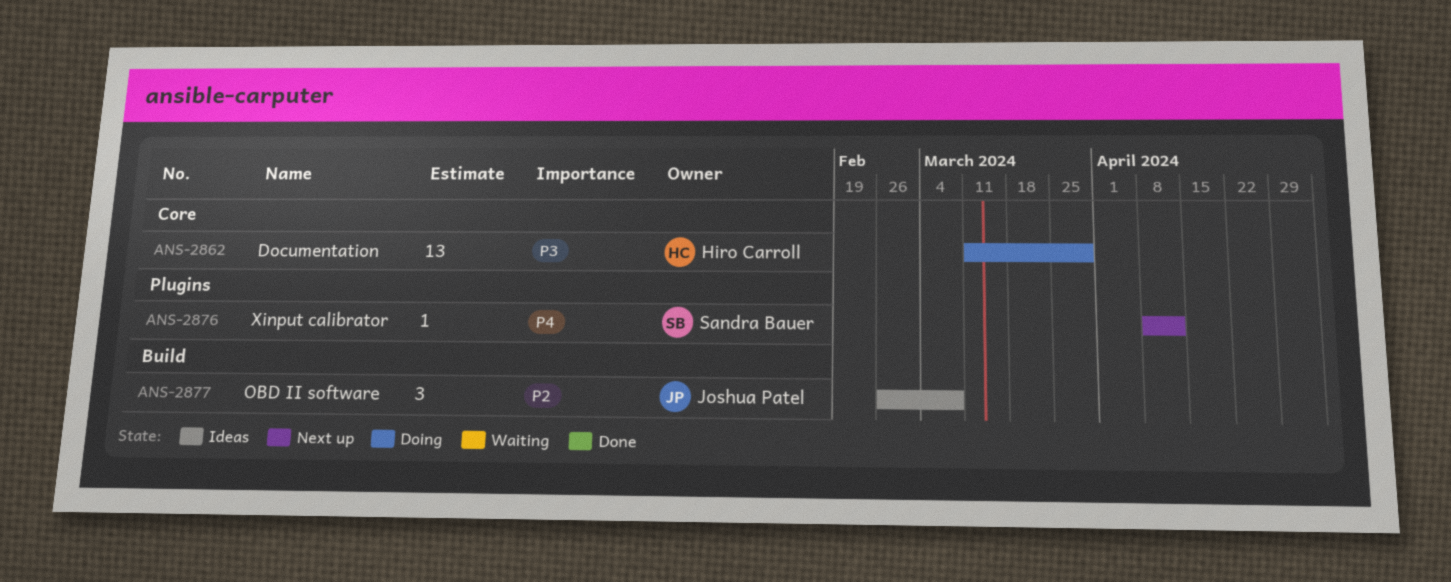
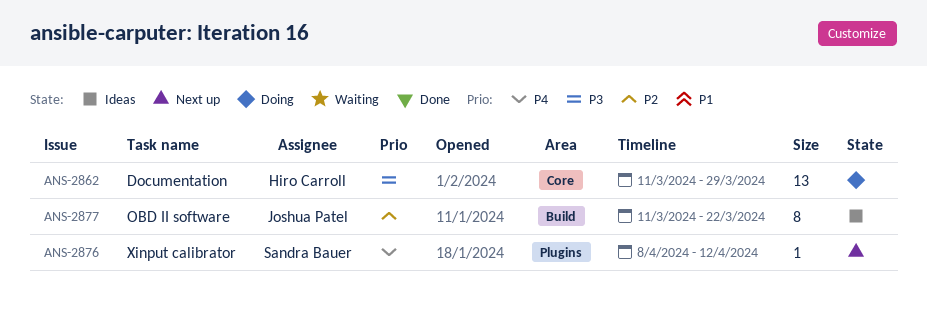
ANS-2877, estimate: 3 -> 8
ANS-2877, start: Feb 26 -> Mar 11
ANS-2877, due: Mar 8 -> Mar 22

